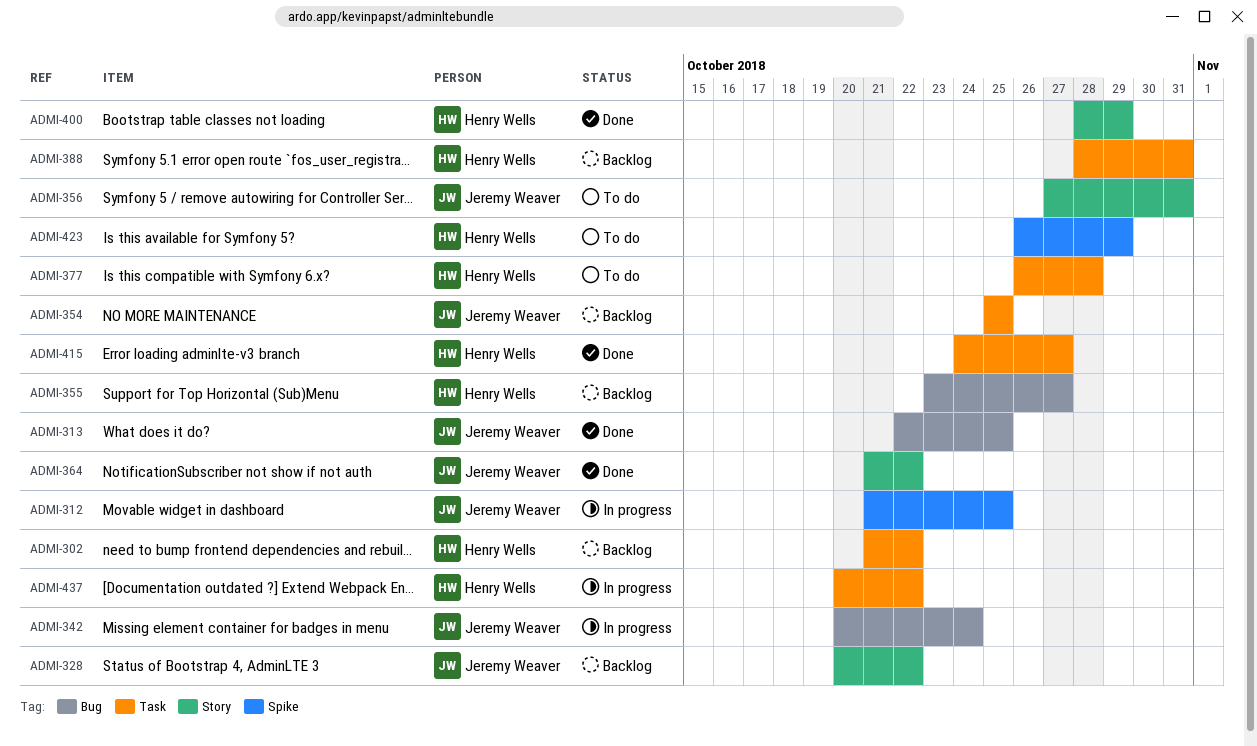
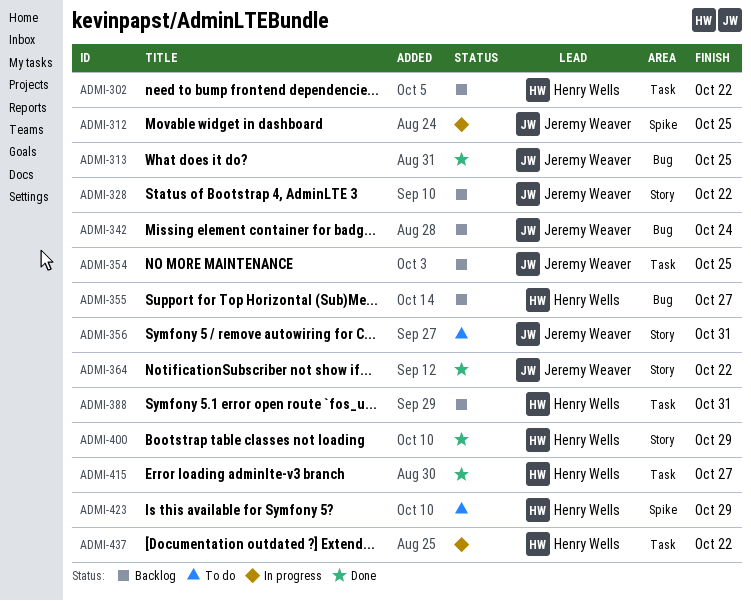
ADMI-342, status: In progress -> Backlog
ADMI-377: present -> none

